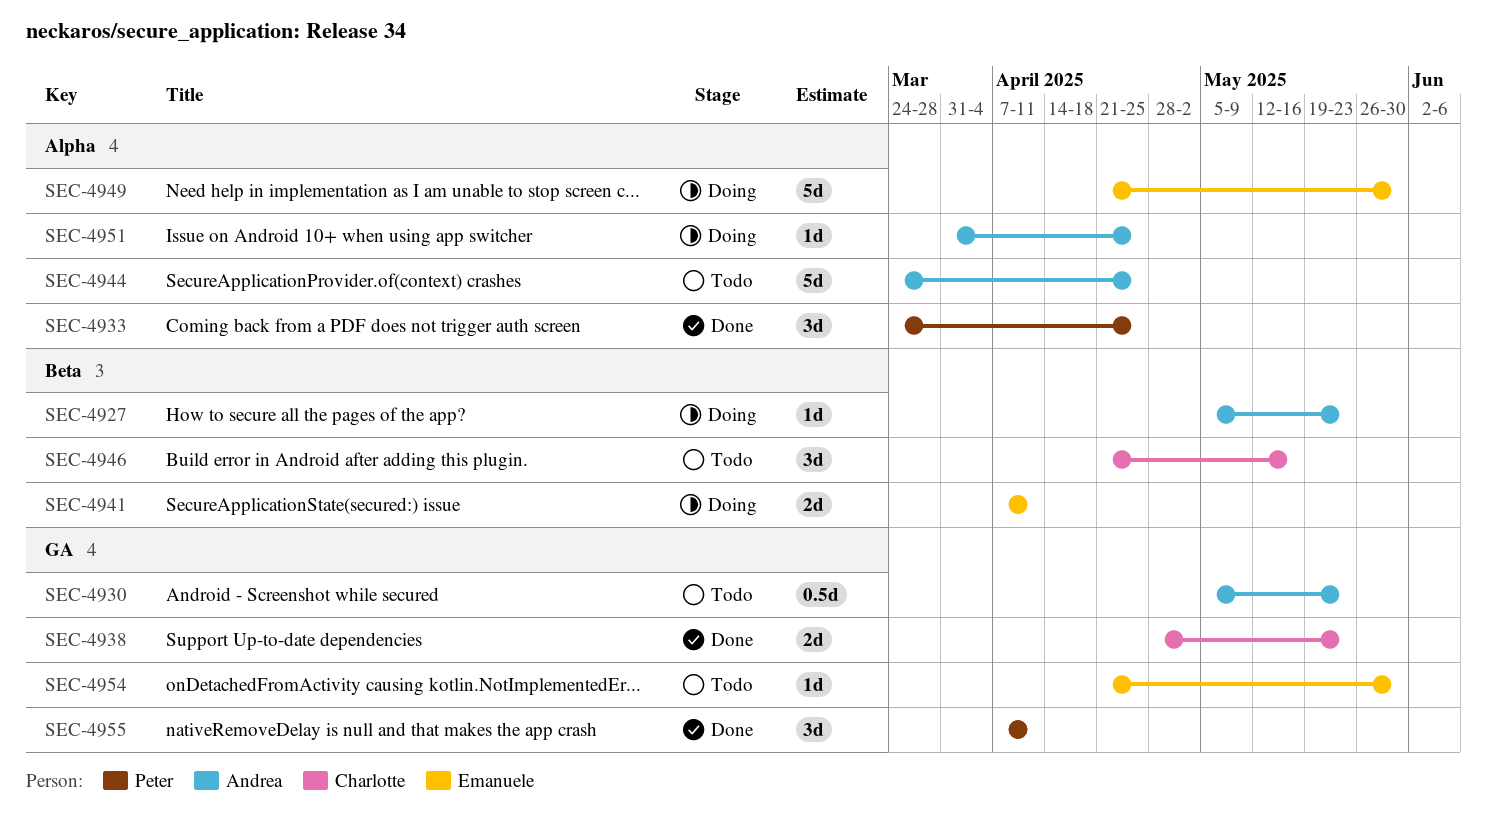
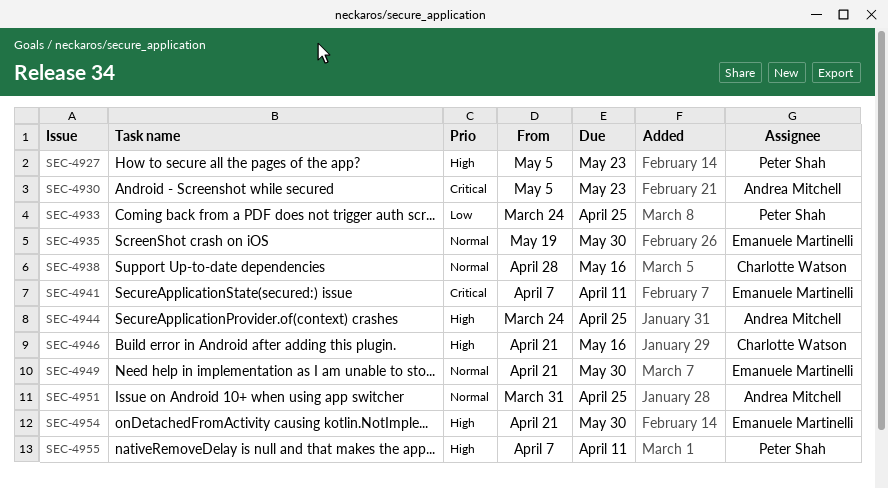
SEC-4927, owner: Andrea Mitchell -> Peter Shah
SEC-4935: none -> present
SEC-4938, due: May 23 -> May 16

